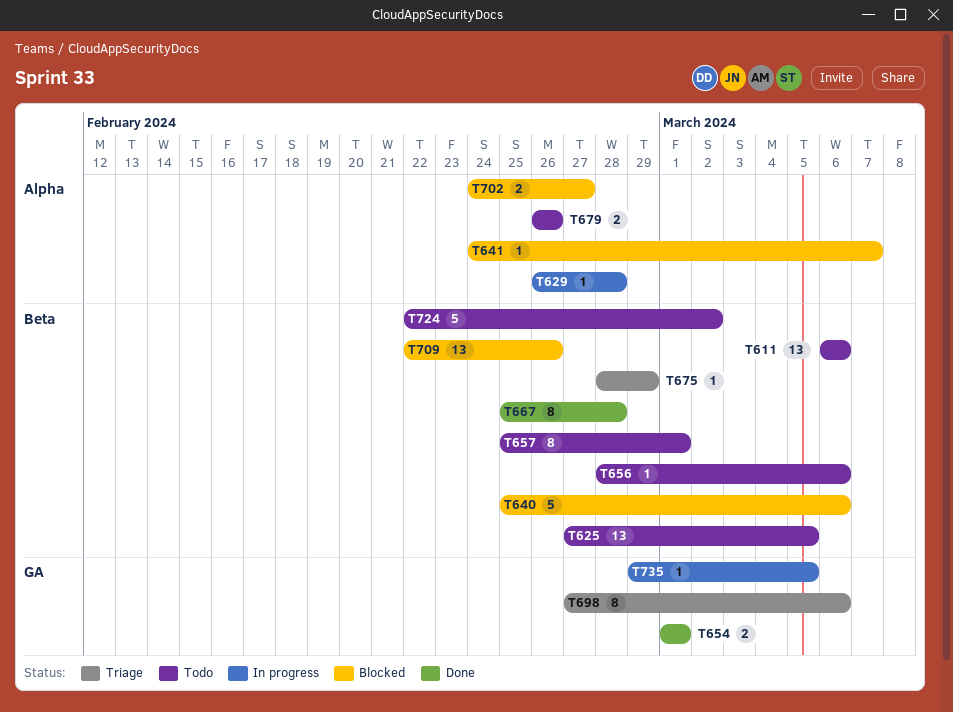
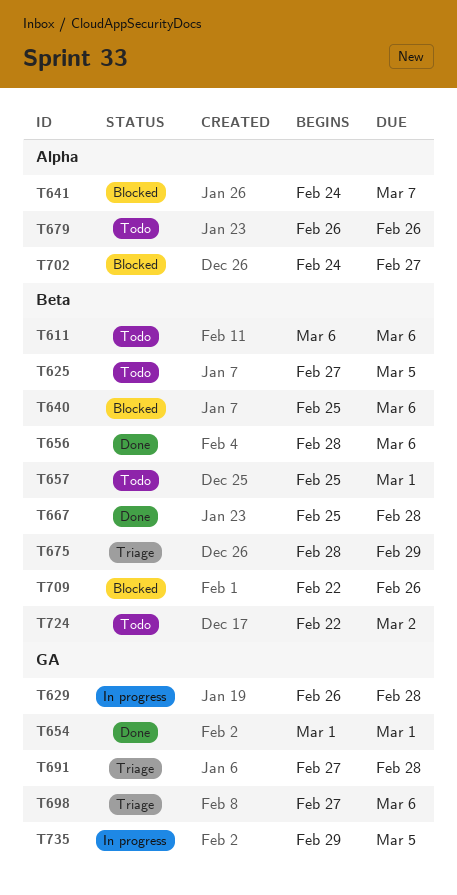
T629, label: Alpha -> GA
T656, status: Todo -> Done
T691: none -> present

